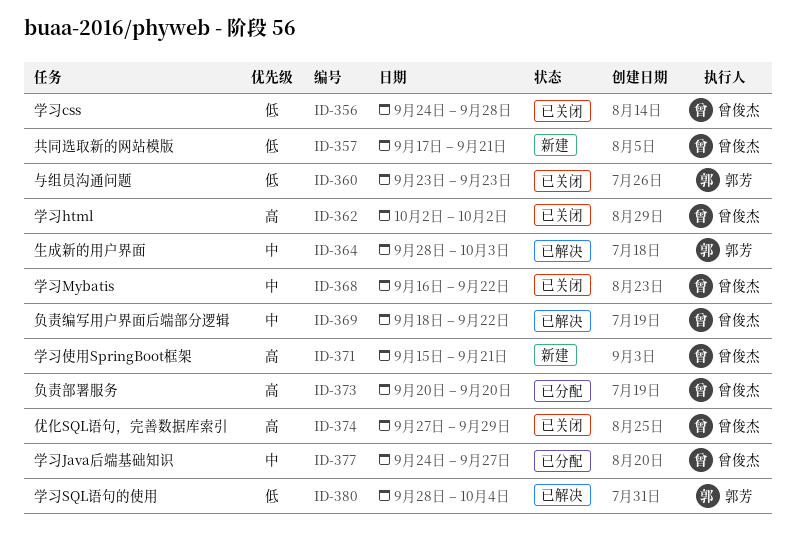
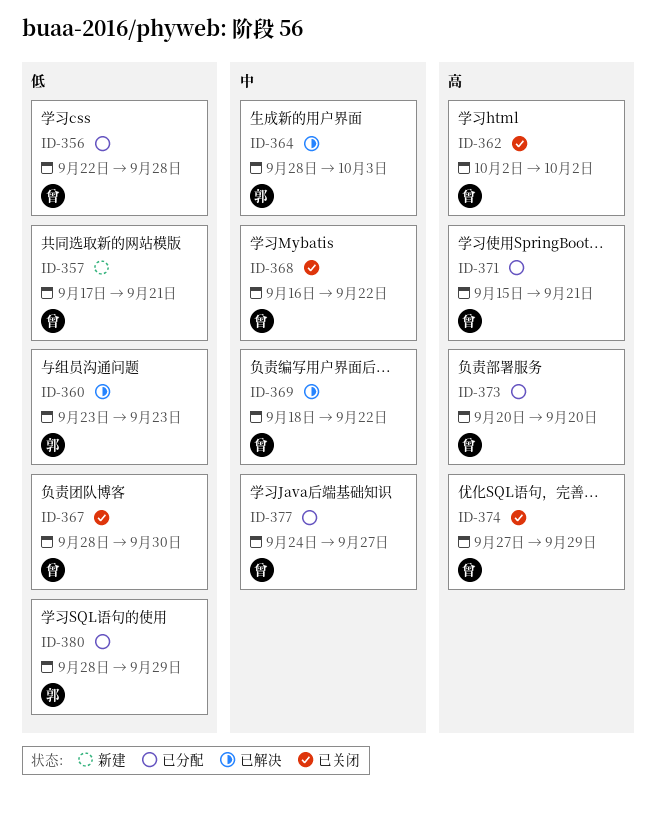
ID-356, status: 已关闭 -> 已分配
ID-356, start: Sep 24 -> Sep 22
ID-360, status: 已关闭 -> 已解决
ID-367: none -> present
ID-371, status: 新建 -> 已分配
ID-380, status: 已解决 -> 已分配
ID-380, due: Oct 4 -> Sep 29

